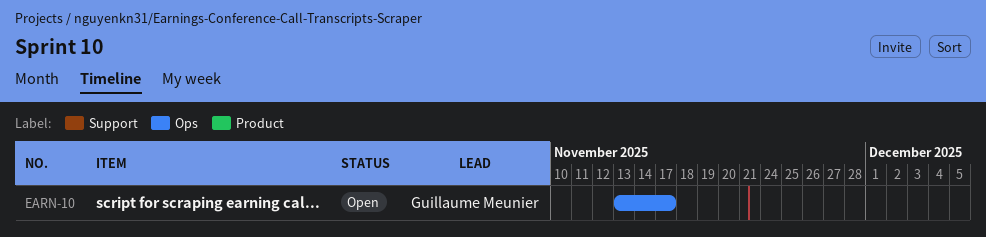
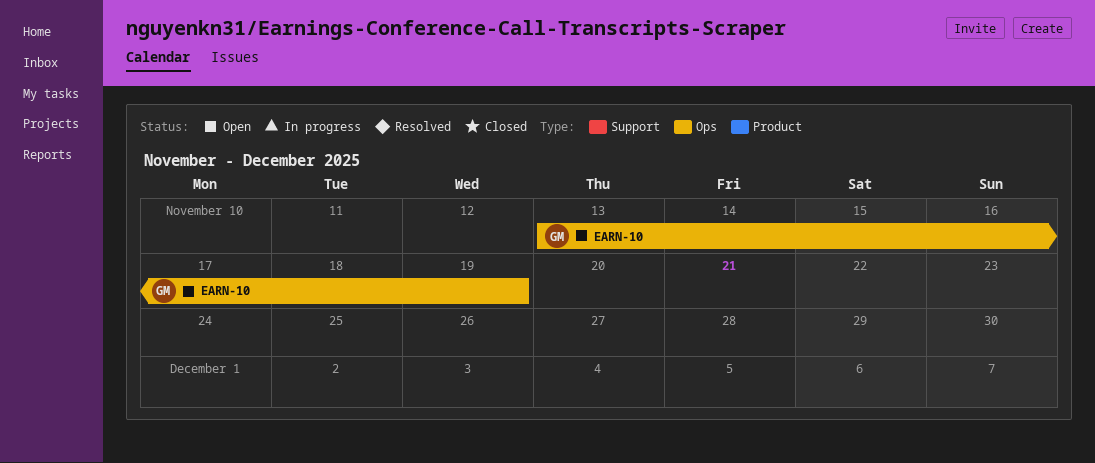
EARN-10, due: Nov 17 -> Nov 19

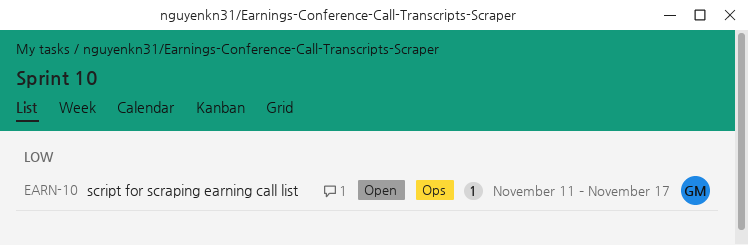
EARN-10, start: Nov 13 -> Nov 11
EARN-10, due: Nov 19 -> Nov 17

